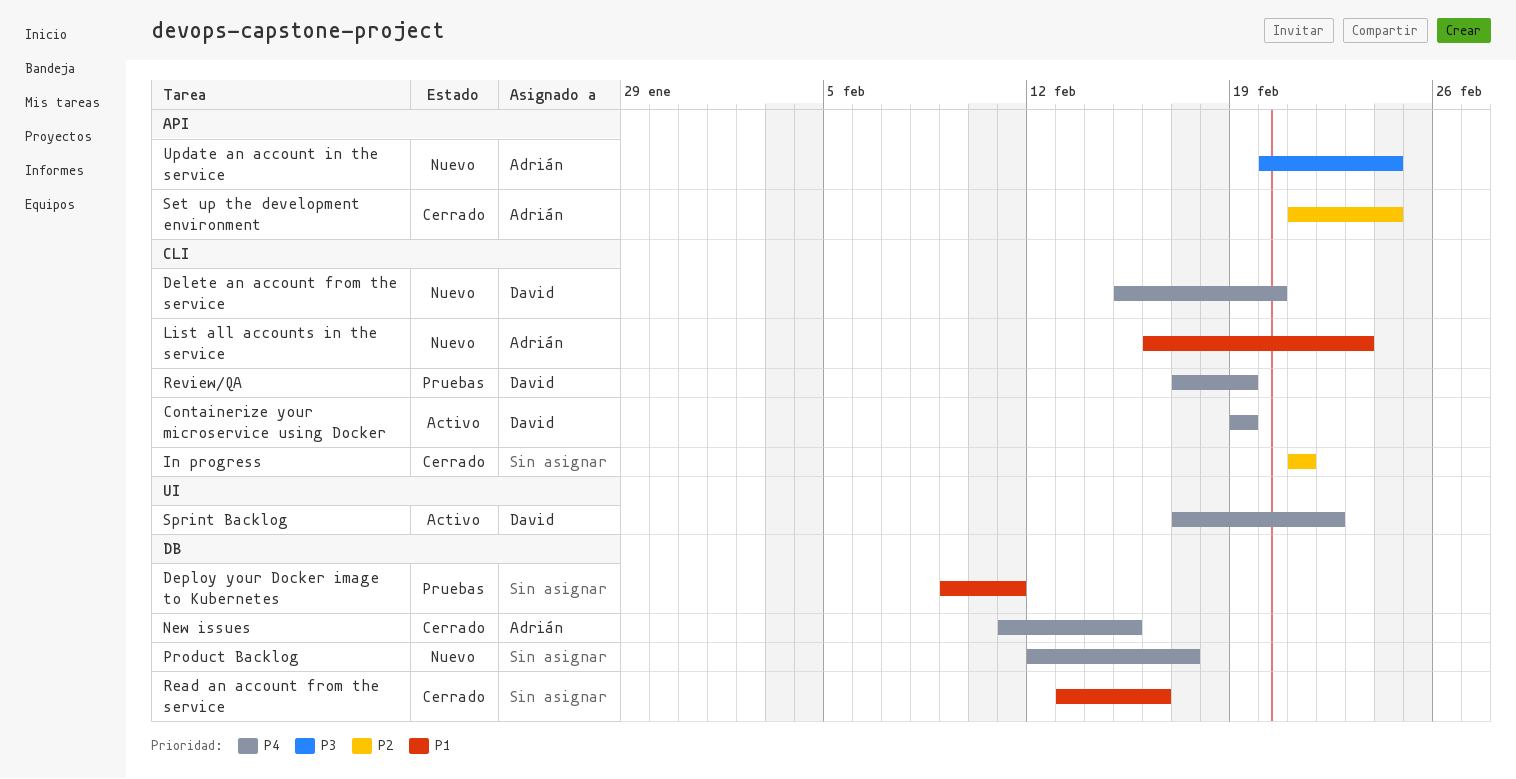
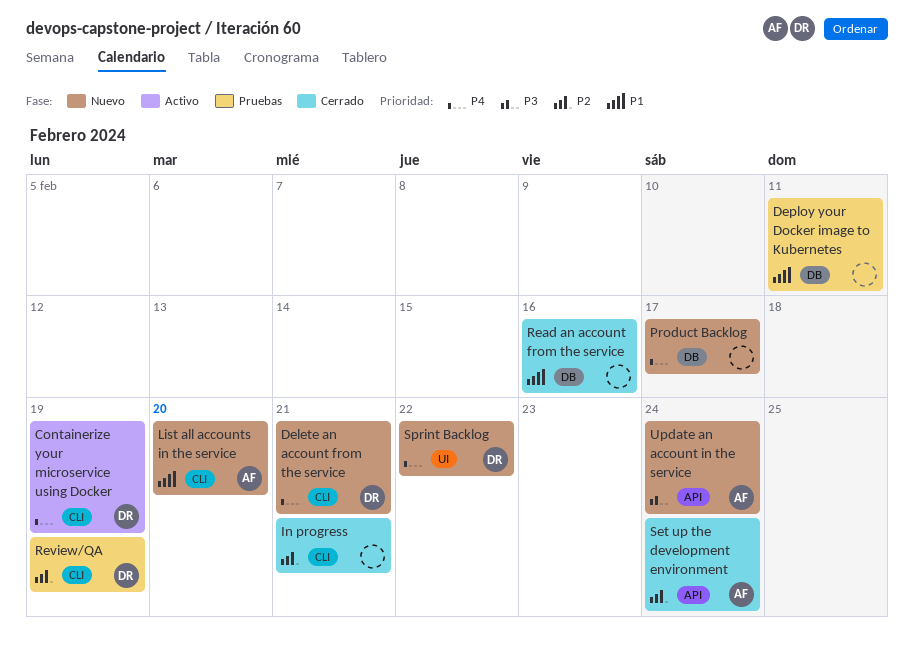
Delete an account from the service, due: Feb 20 -> Feb 21
List all accounts in the service, due: Feb 23 -> Feb 20
New issues: present -> none
Review/QA, priority: P4 -> P2
Sprint Backlog, status: Activo -> Nuevo

